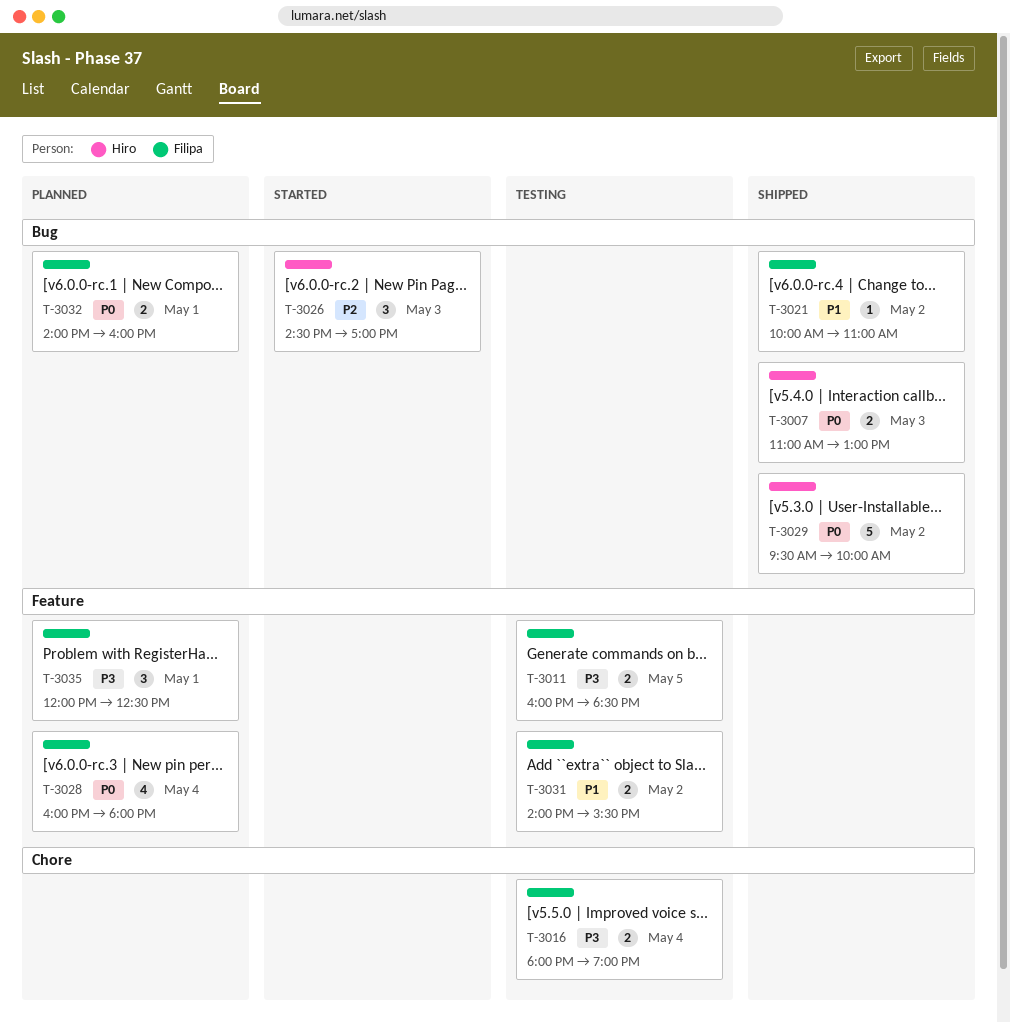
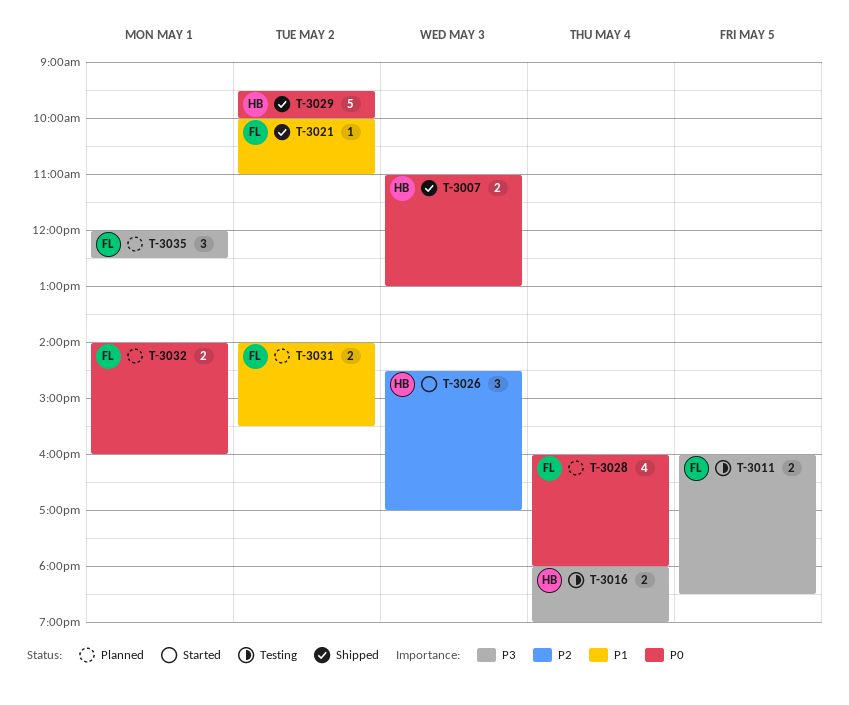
T-3016, owner: Filipa -> Hiro
T-3031, status: Testing -> Planned

